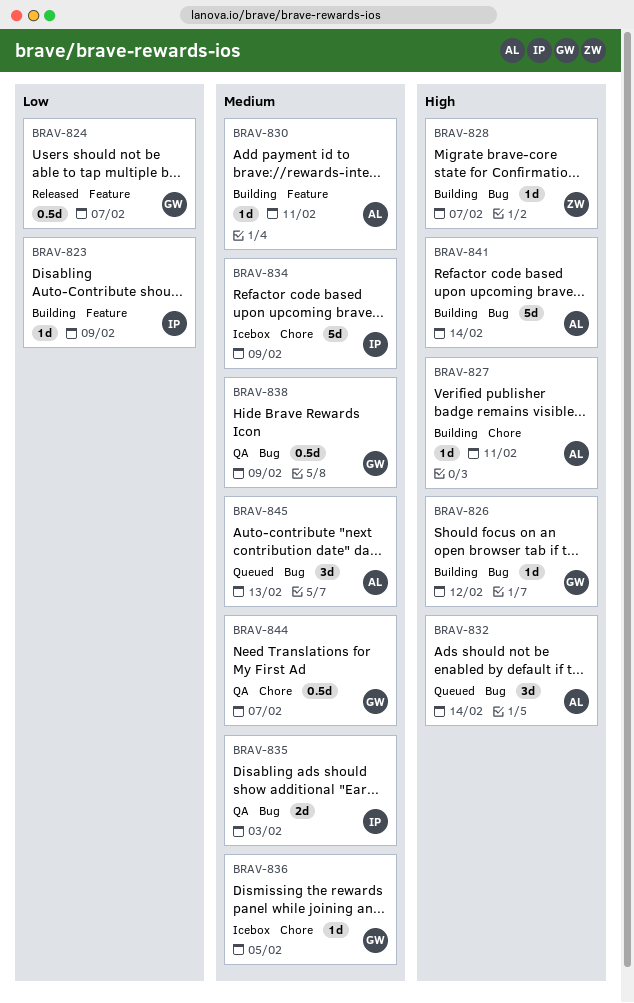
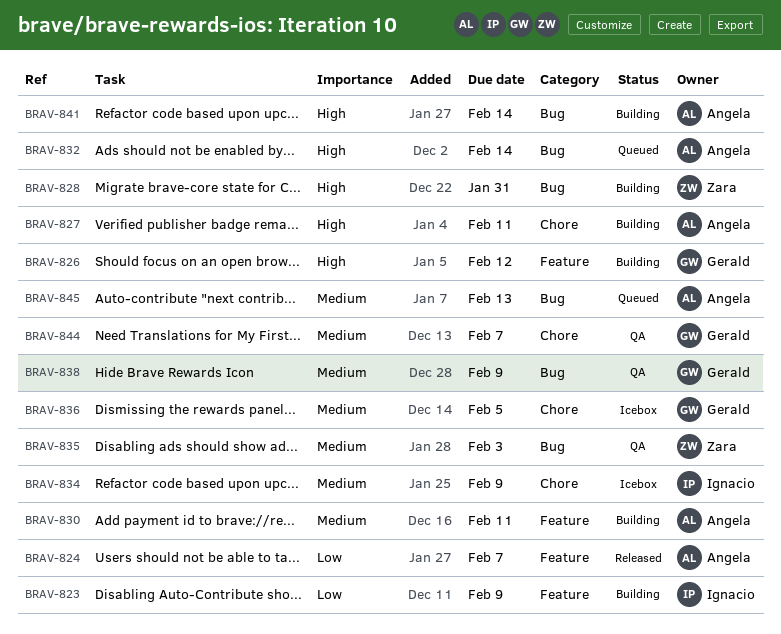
BRAV-824, owner: Gerald -> Angela
BRAV-826, label: Bug -> Feature
BRAV-828, due: Feb 7 -> Jan 31
BRAV-835, owner: Ignacio -> Zara

